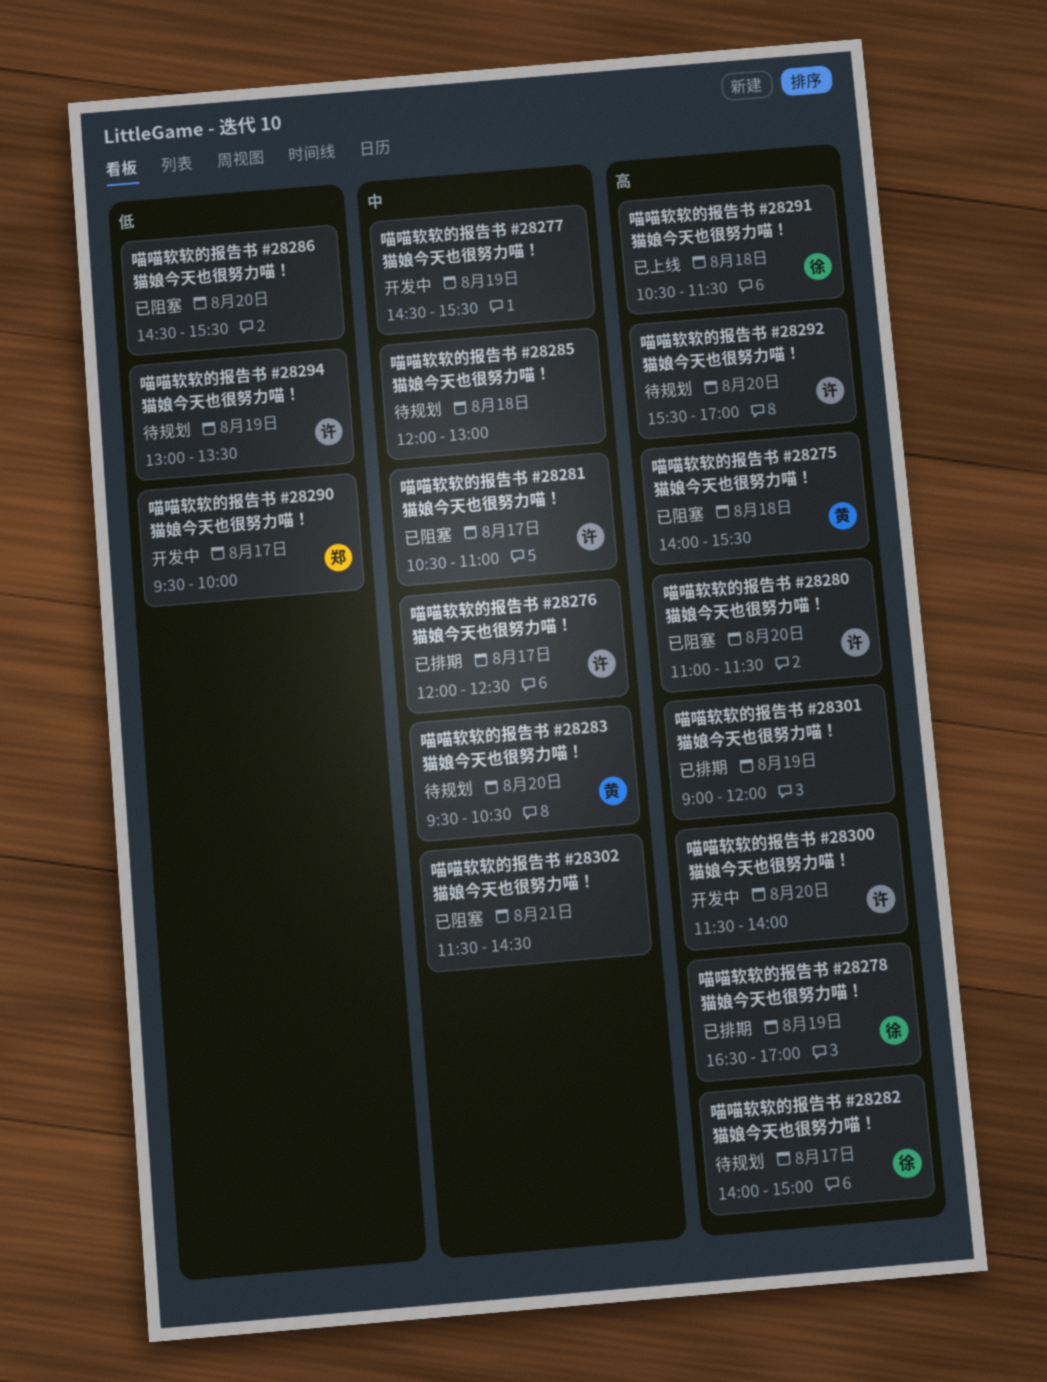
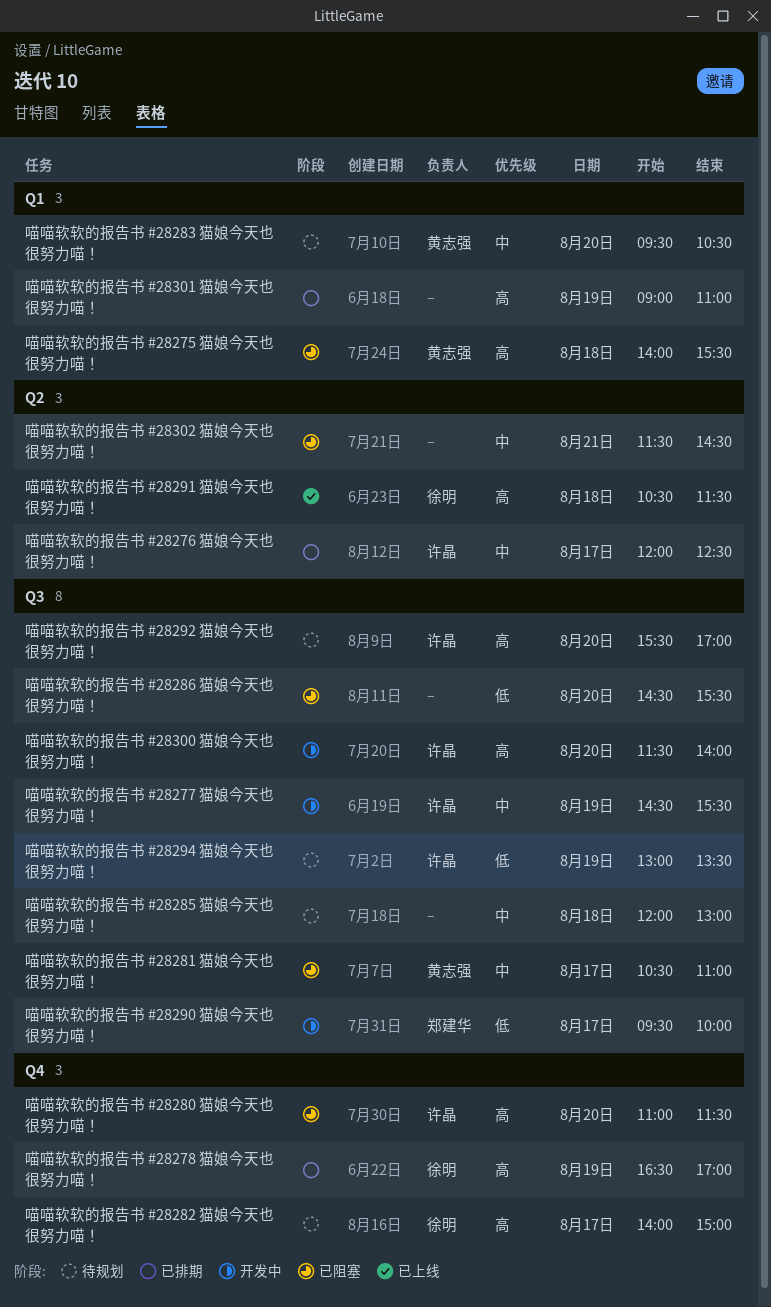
喵喵软软的报告书 #28277 猫娘今天也很努力喵！, owner: none -> 许晶
喵喵软软的报告书 #28281 猫娘今天也很努力喵！, owner: 许晶 -> 黄志强
喵喵软软的报告书 #28301 猫娘今天也很努力喵！, ends: 12:00 -> 11:00

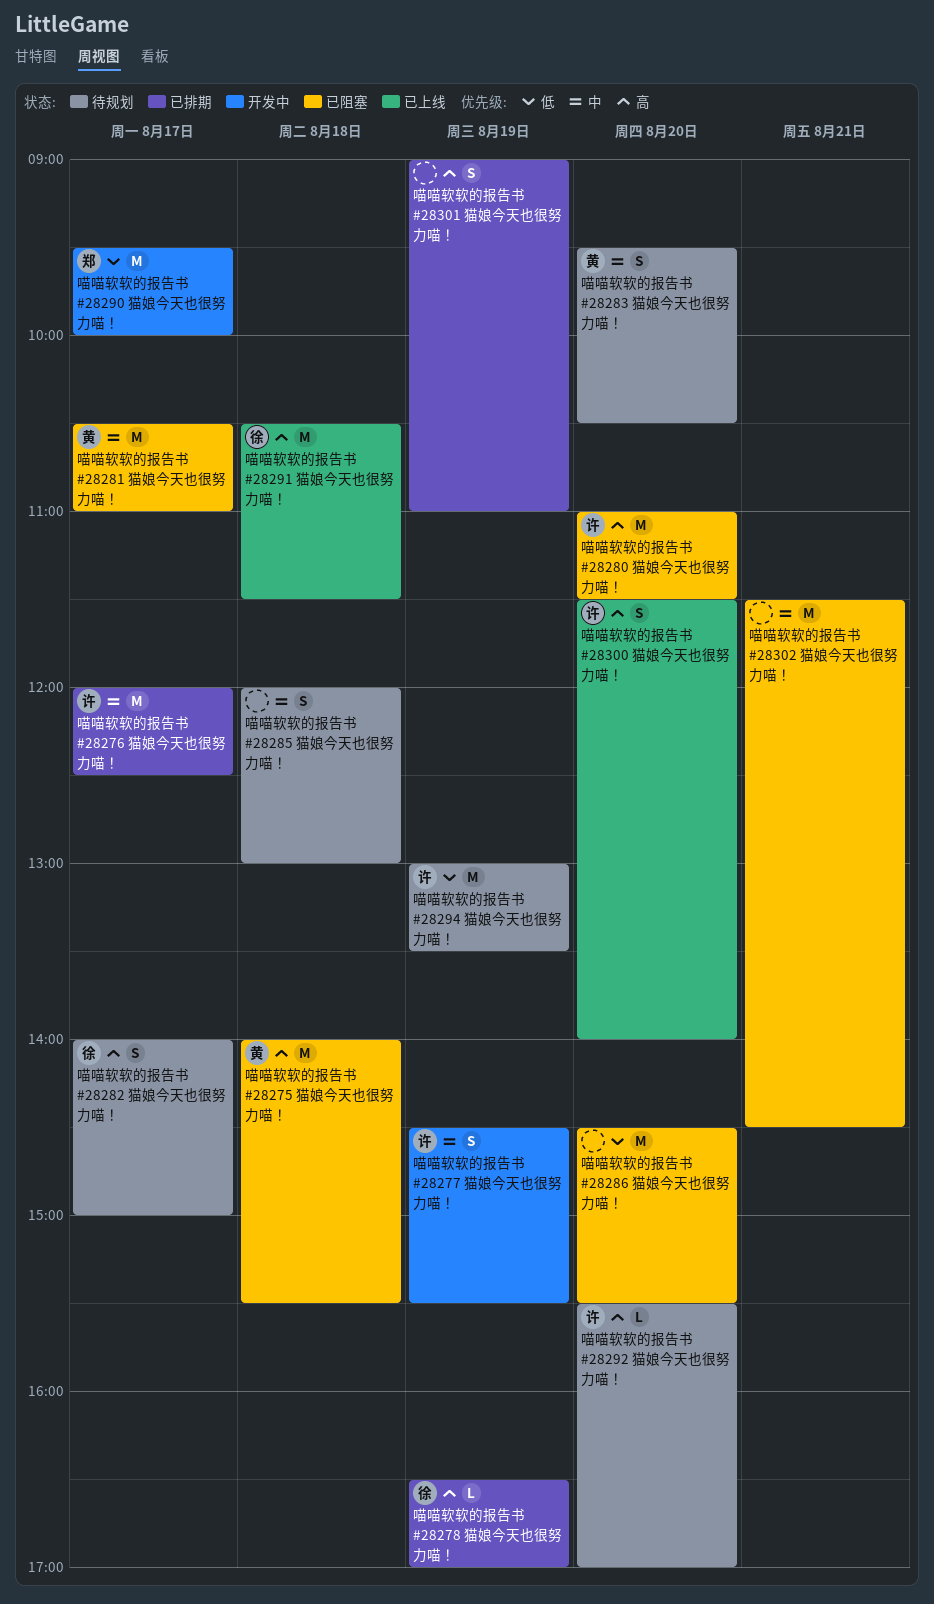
喵喵软软的报告书 #28300 猫娘今天也很努力喵！, status: 开发中 -> 已上线

